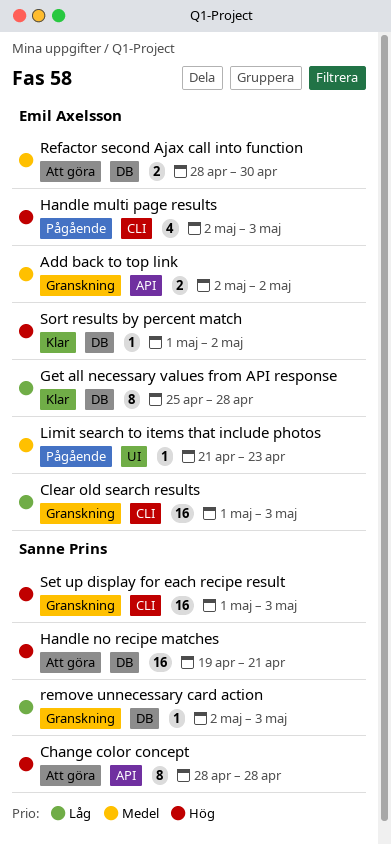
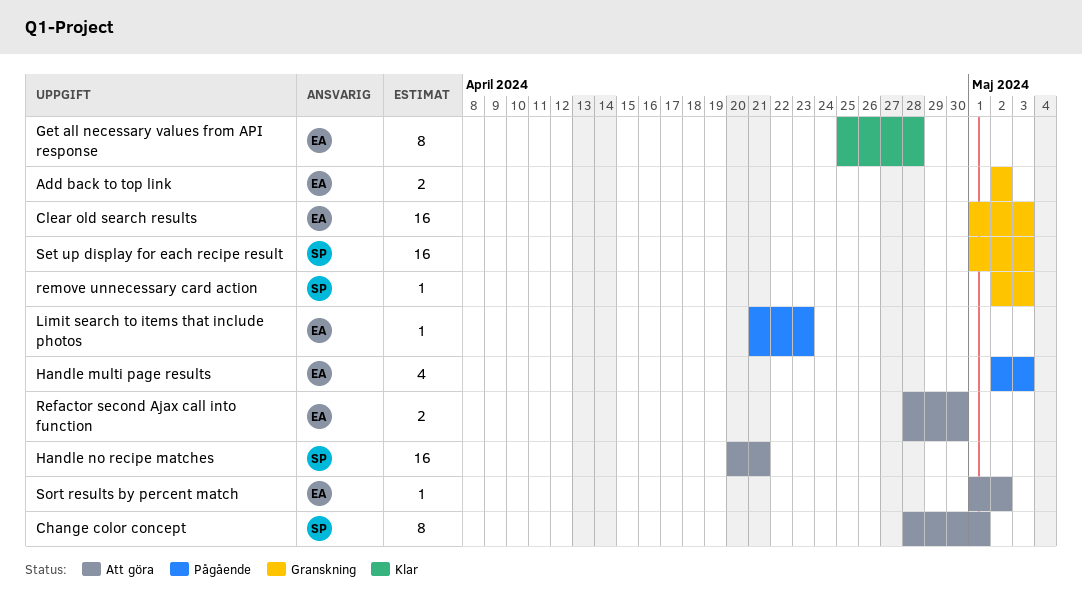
Change color concept, due: Apr 28 -> May 1
Handle no recipe matches, start: Apr 19 -> Apr 20
Sort results by percent match, status: Klar -> Att göra

